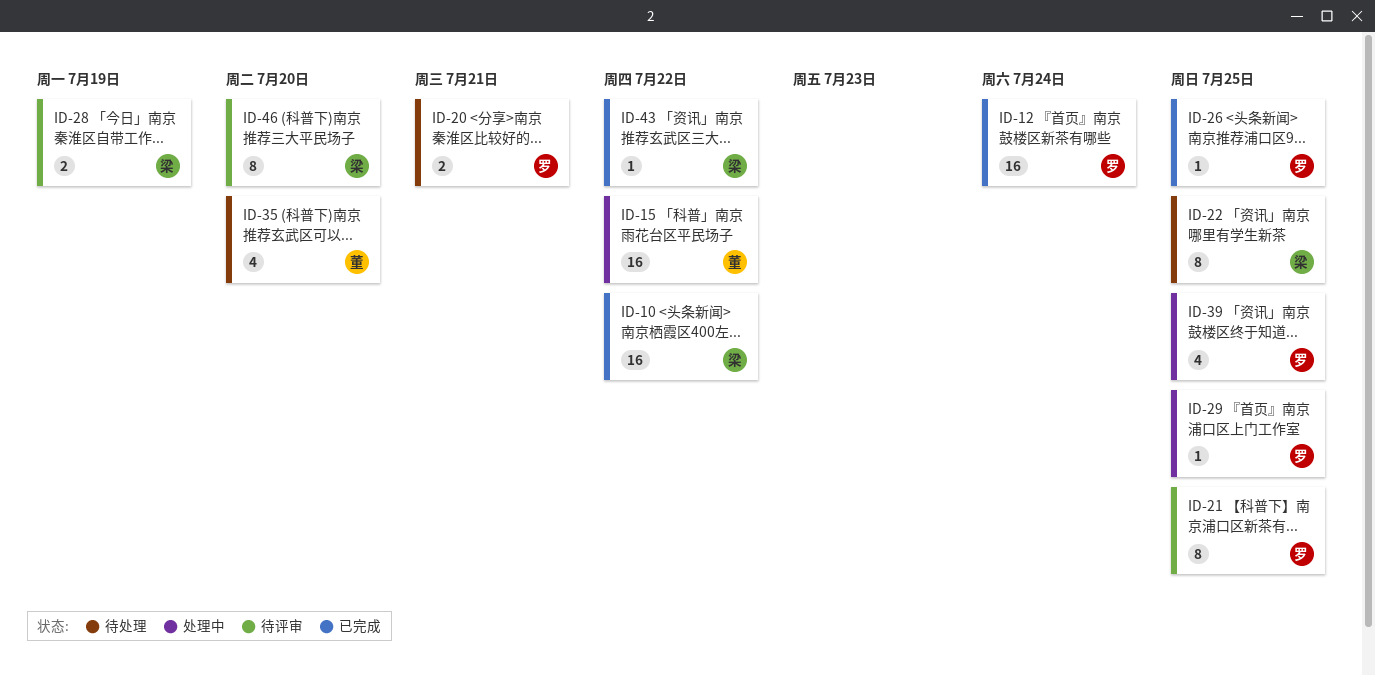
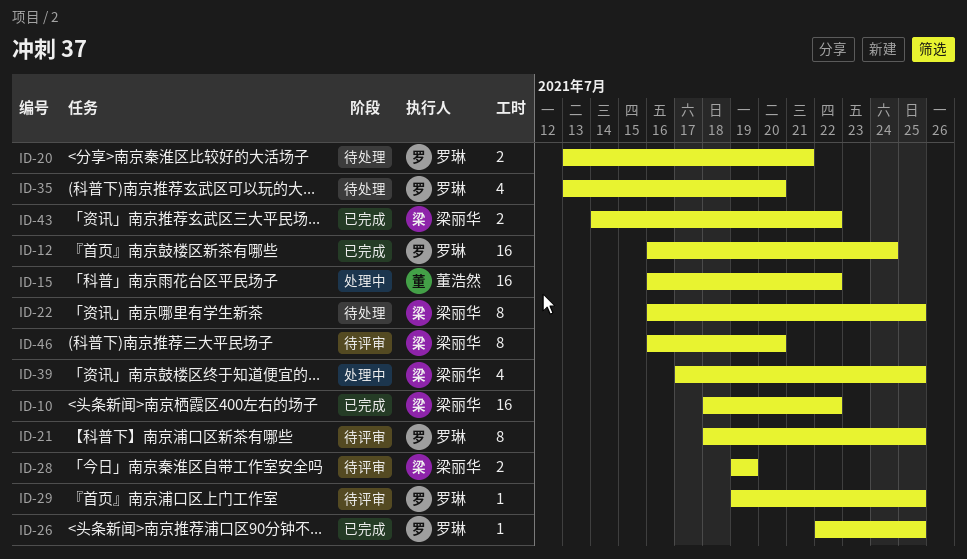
ID-29, status: 处理中 -> 待评审
ID-35, owner: 董浩然 -> 罗琳
ID-39, owner: 罗琳 -> 梁丽华
ID-43, estimate: 1 -> 2

